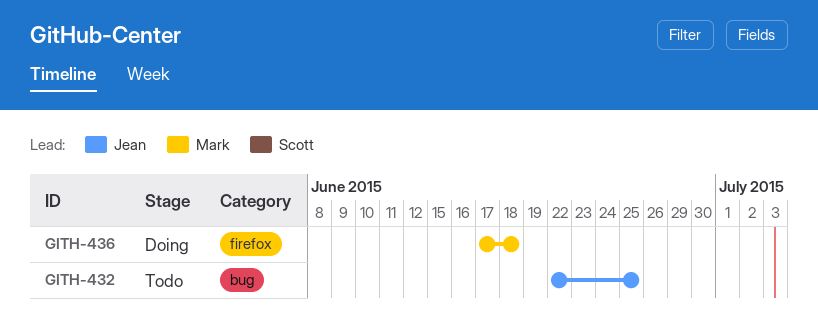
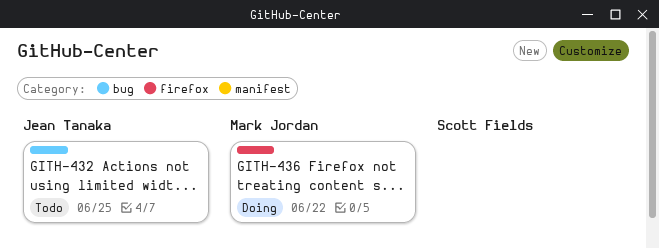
GITH-436, due: Jun 18 -> Jun 22

